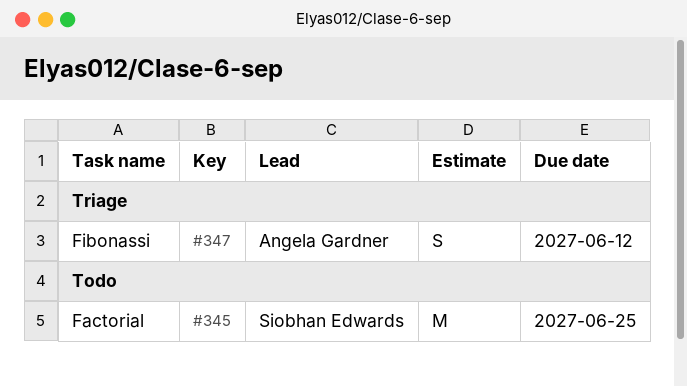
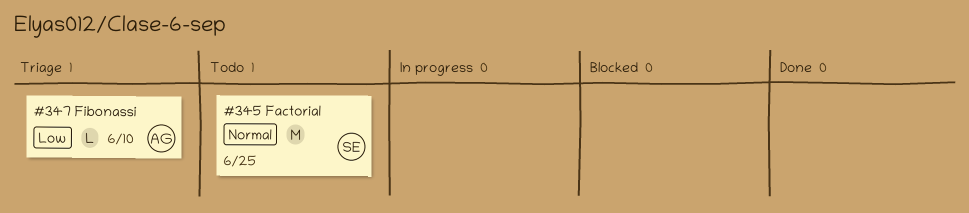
#347, estimate: S -> L
#347, due: Jun 12 -> Jun 10

